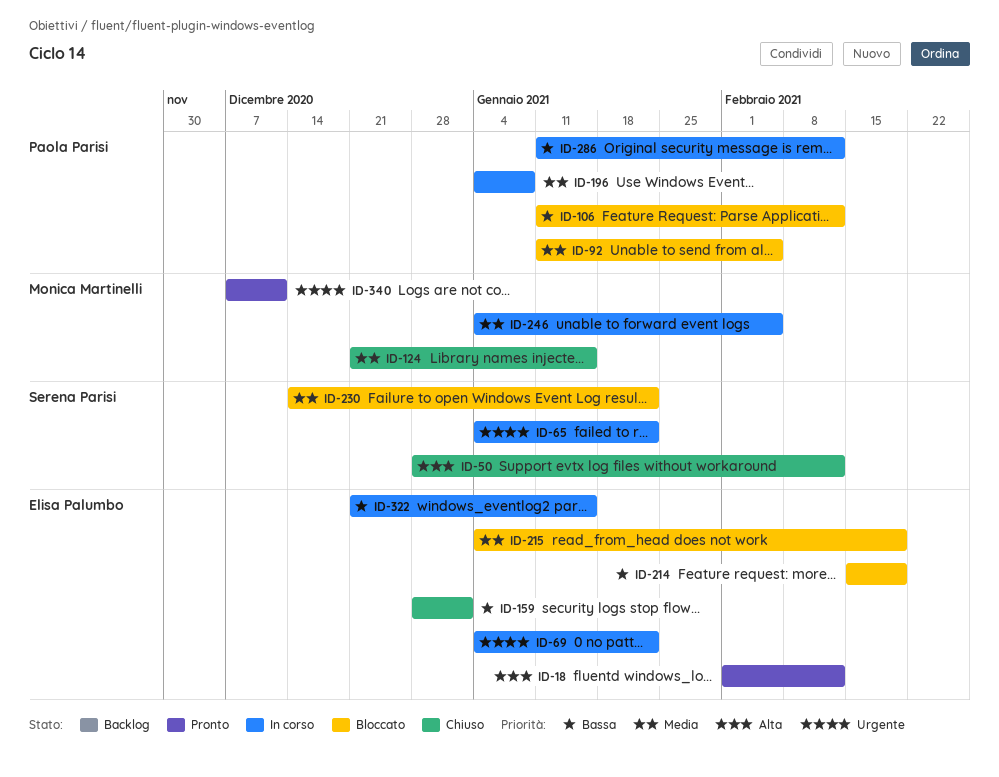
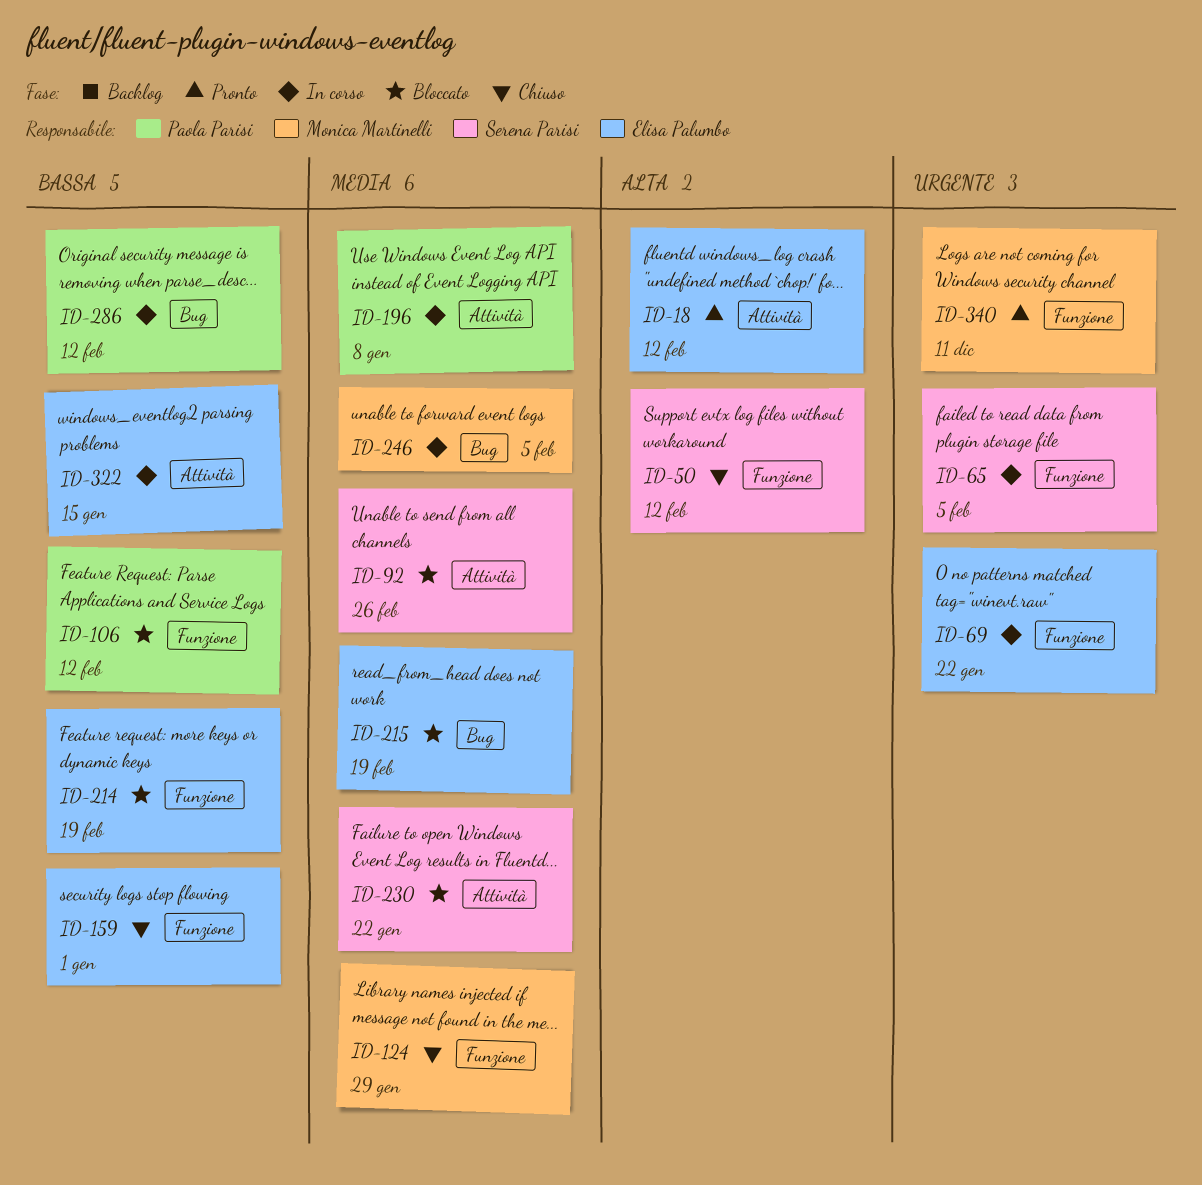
ID-65, due: Jan 22 -> Feb 5
ID-92, owner: Paola Parisi -> Serena Parisi
ID-92, due: Feb 5 -> Feb 26
ID-124, due: Jan 15 -> Jan 29

